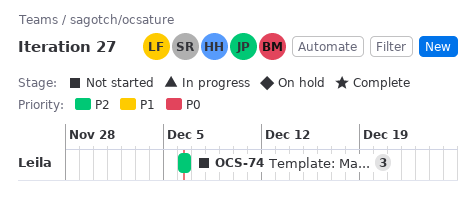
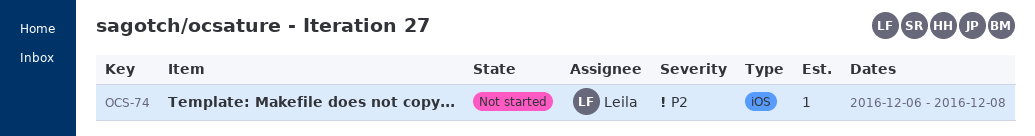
OCS-74, estimate: 3 -> 1
OCS-74, due: Dec 6 -> Dec 8

